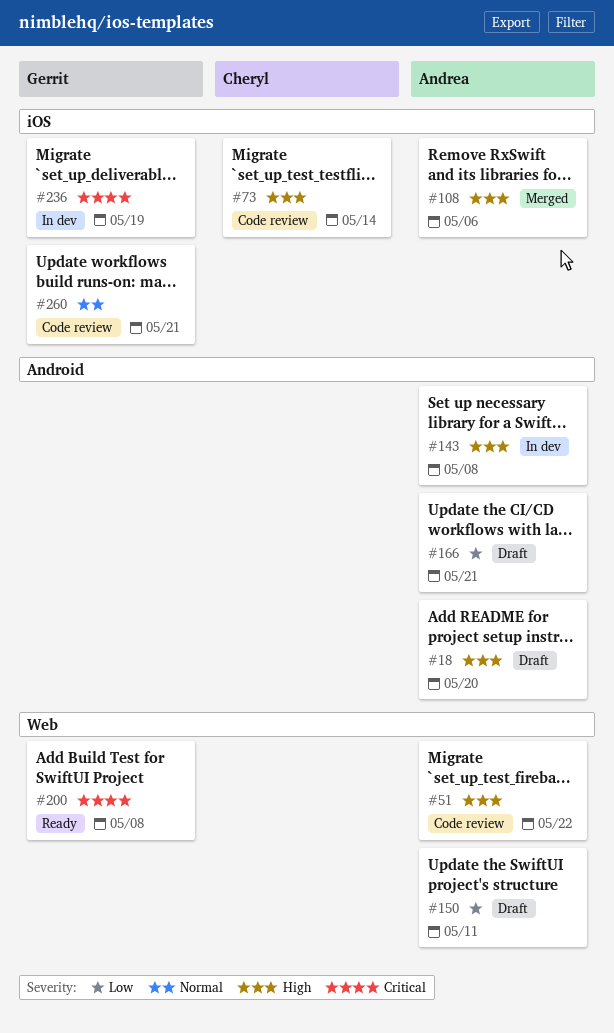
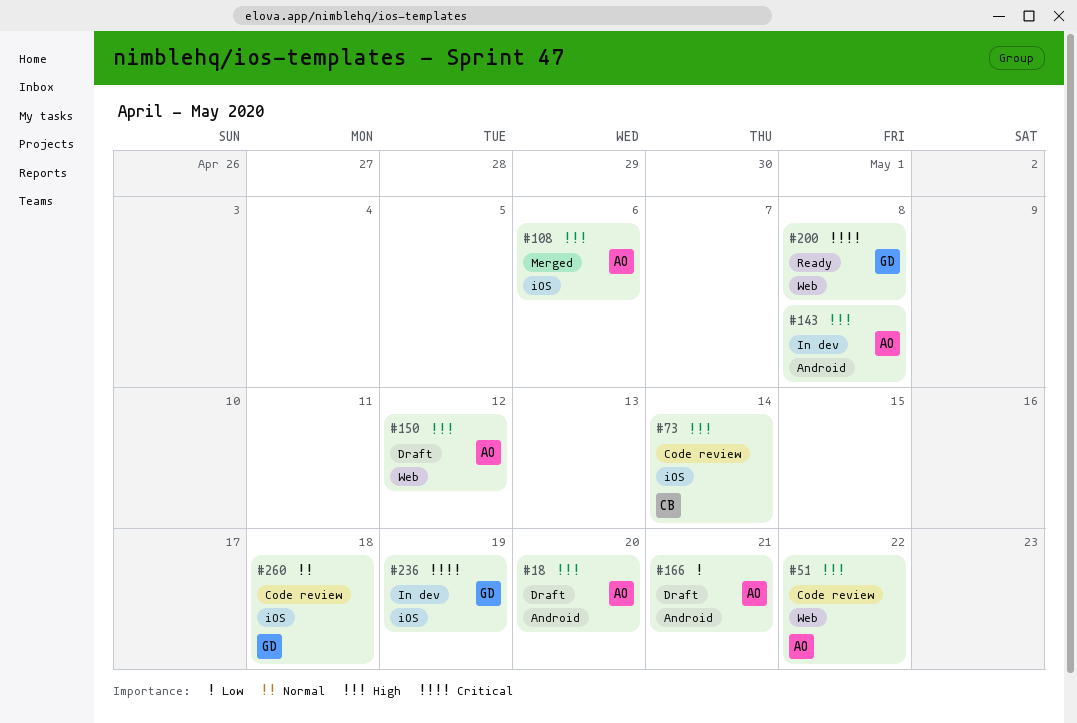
#150, priority: Low -> High
#150, due: May 11 -> May 12
#260, due: May 21 -> May 18

